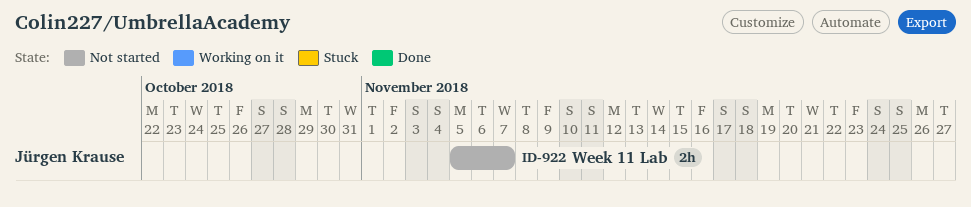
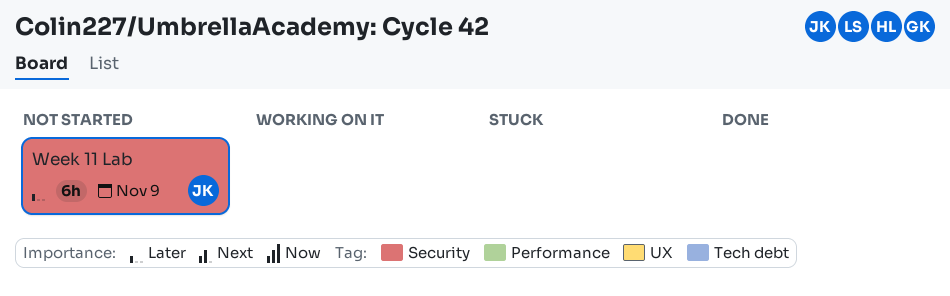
Week 11 Lab, estimate: 2h -> 6h
Week 11 Lab, due: Nov 7 -> Nov 9

